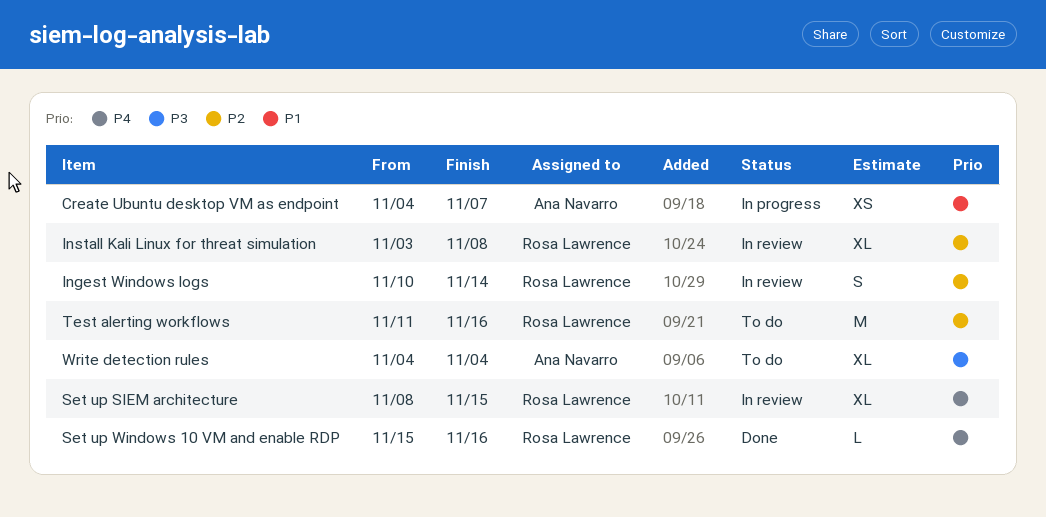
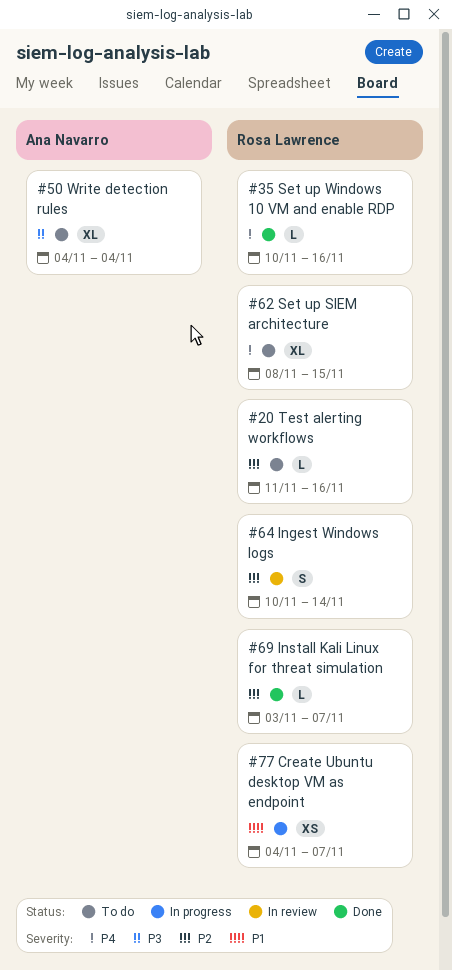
Create Ubuntu desktop VM as endpoint, owner: Ana Navarro -> Rosa Lawrence
Install Kali Linux for threat simulation, status: In review -> Done
Install Kali Linux for threat simulation, estimate: XL -> L
Install Kali Linux for threat simulation, due: Nov 8 -> Nov 7
Set up SIEM architecture, status: In review -> To do
Set up Windows 10 VM and enable RDP, start: Nov 15 -> Nov 10
Test alerting workflows, estimate: M -> L

